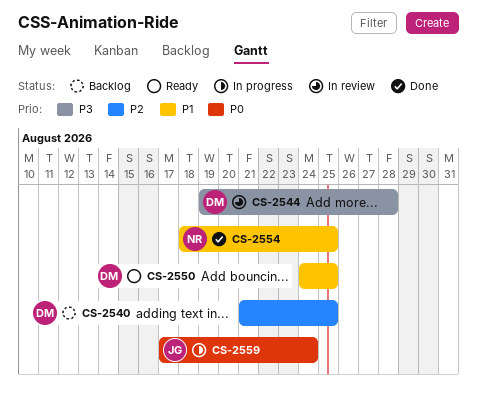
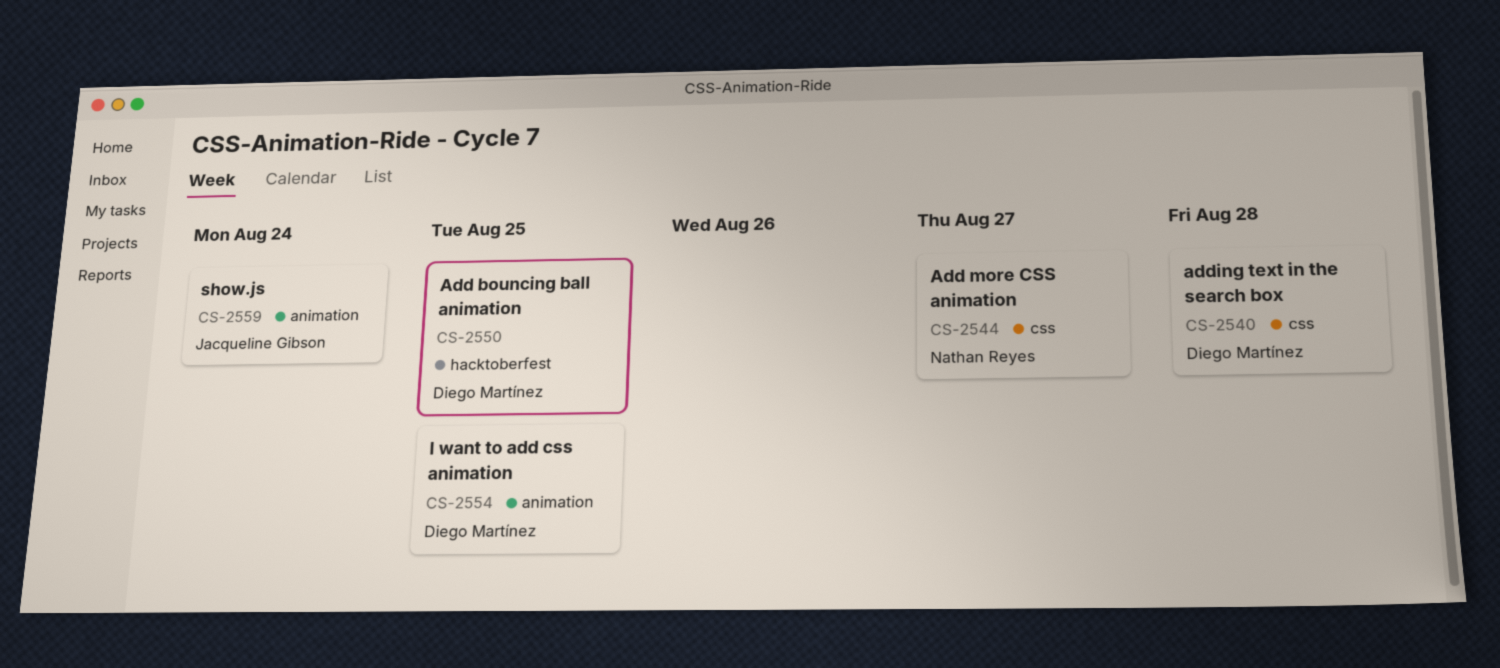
CS-2540, due: Aug 25 -> Aug 28
CS-2544, owner: Diego Martínez -> Nathan Reyes
CS-2544, due: Aug 28 -> Aug 27
CS-2554, owner: Nathan Reyes -> Diego Martínez

